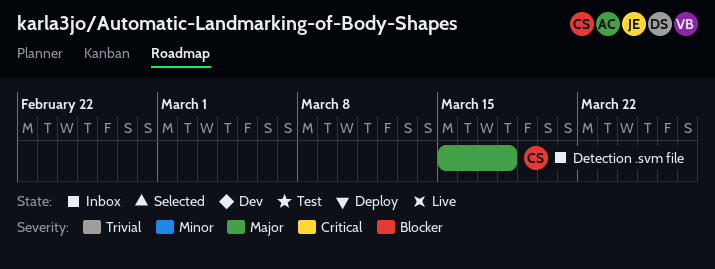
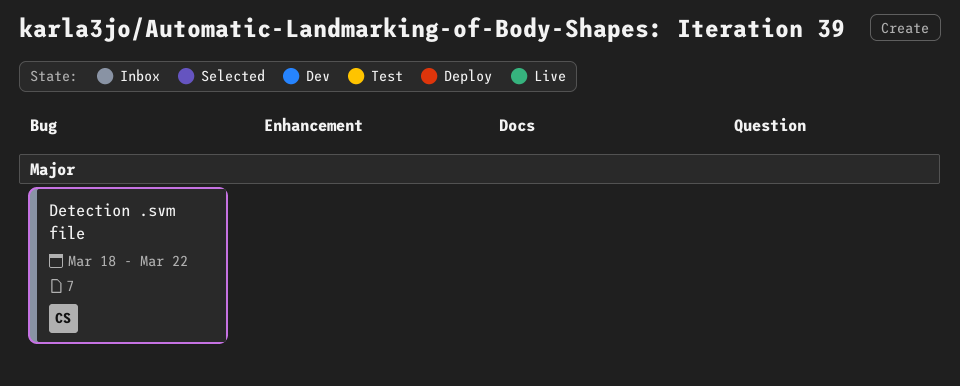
Detection .svm file, start: Mar 15 -> Mar 18
Detection .svm file, due: Mar 18 -> Mar 22

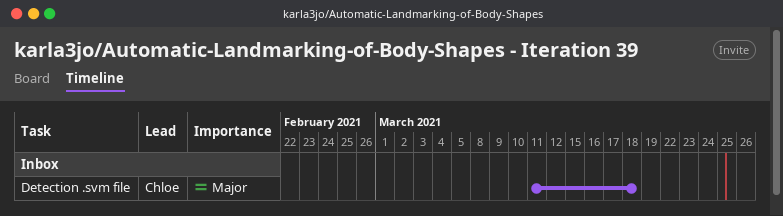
Detection .svm file, start: Mar 18 -> Mar 11
Detection .svm file, due: Mar 22 -> Mar 18

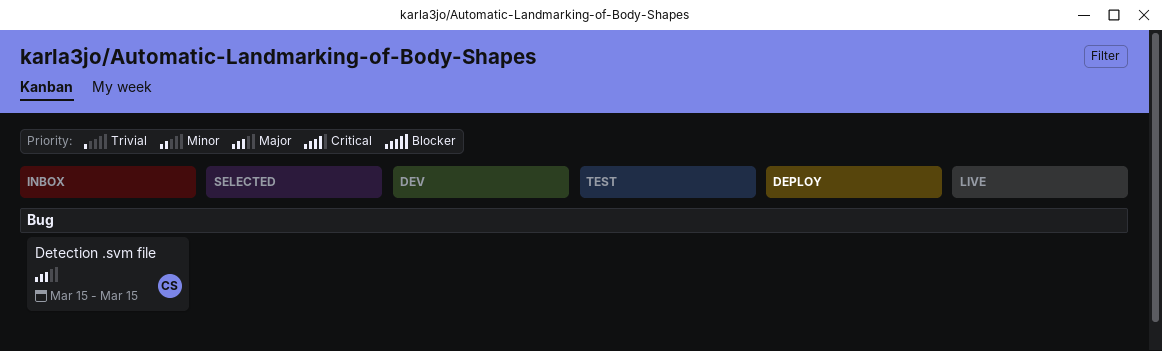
Detection .svm file, start: Mar 11 -> Mar 15
Detection .svm file, due: Mar 18 -> Mar 15

